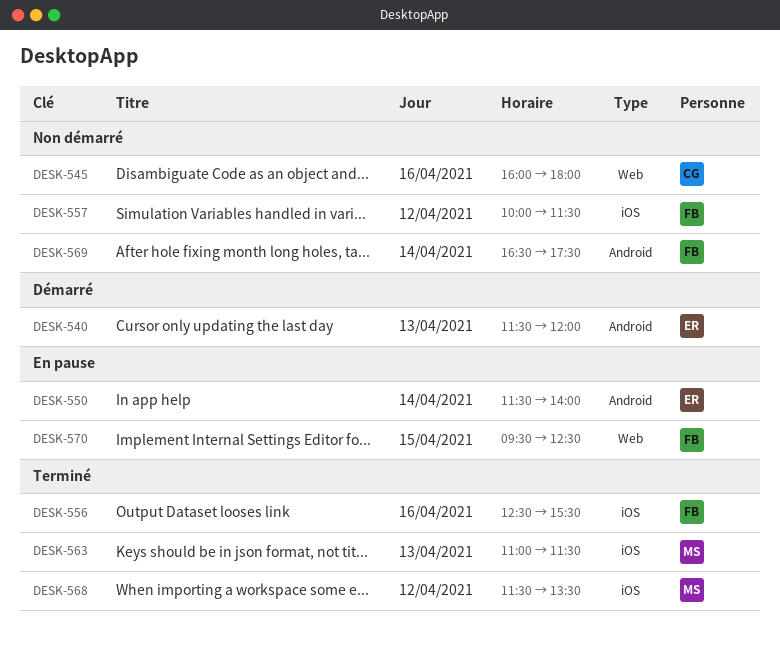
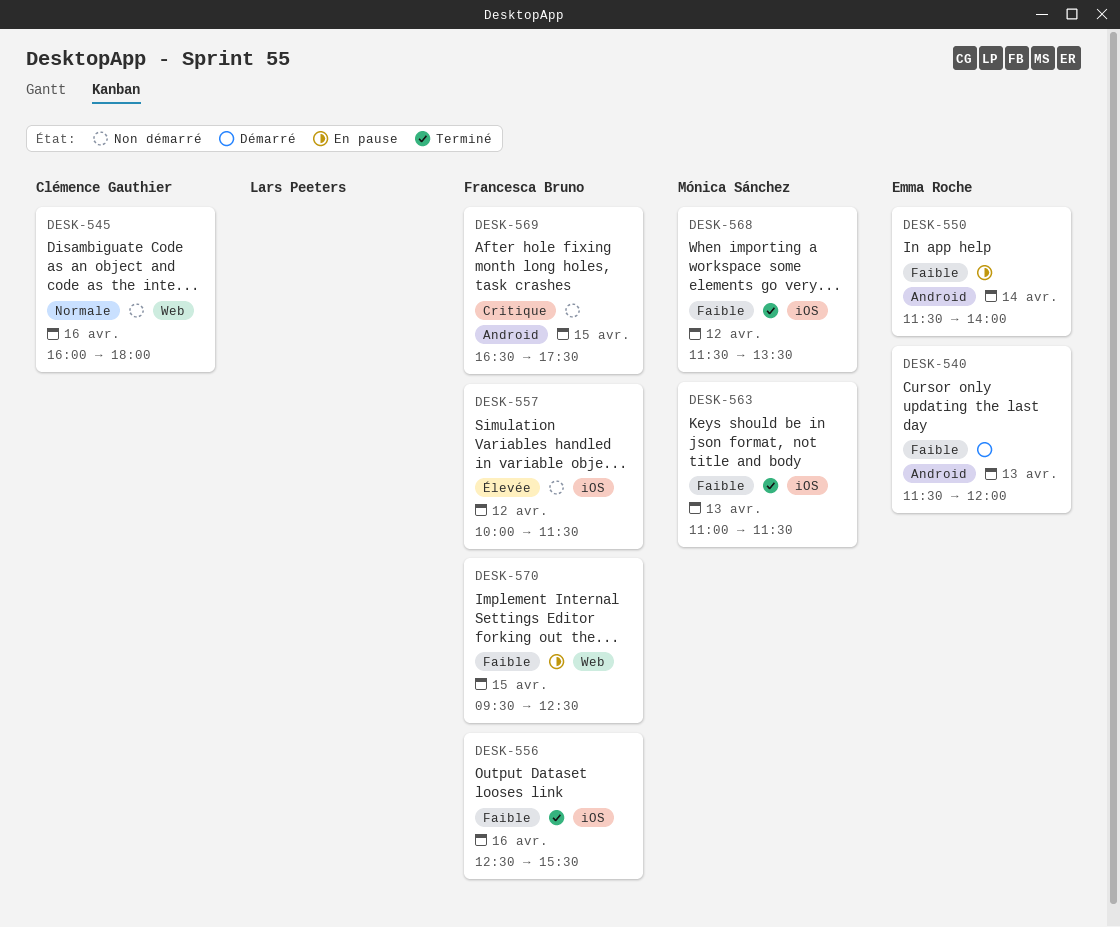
DESK-569, day: Apr 14 -> Apr 15

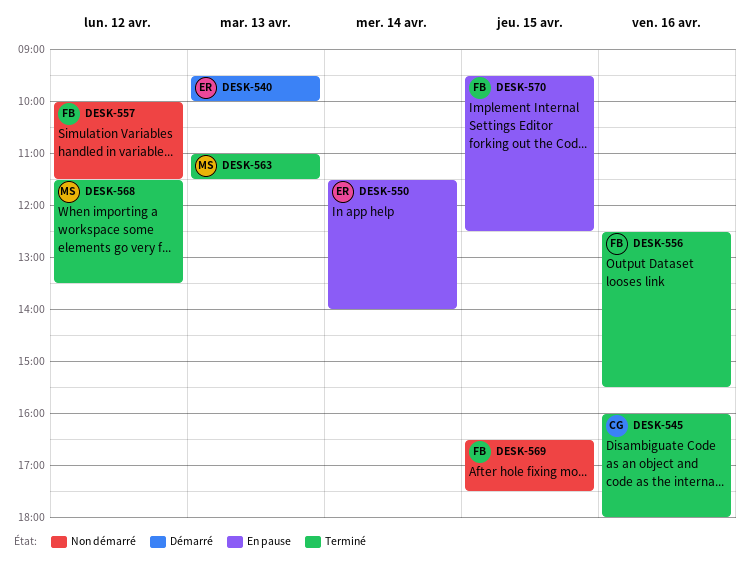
DESK-540, begins: 11:30 -> 09:30
DESK-540, ends: 12:00 -> 10:00
DESK-545, status: Non démarré -> Terminé

